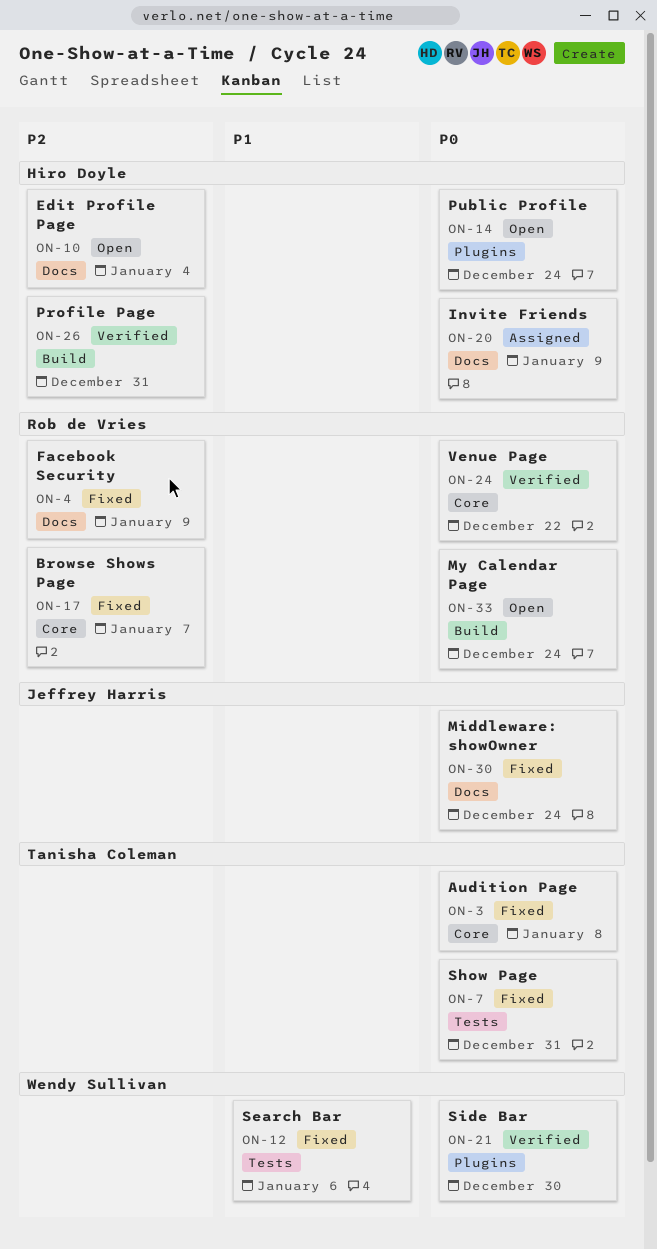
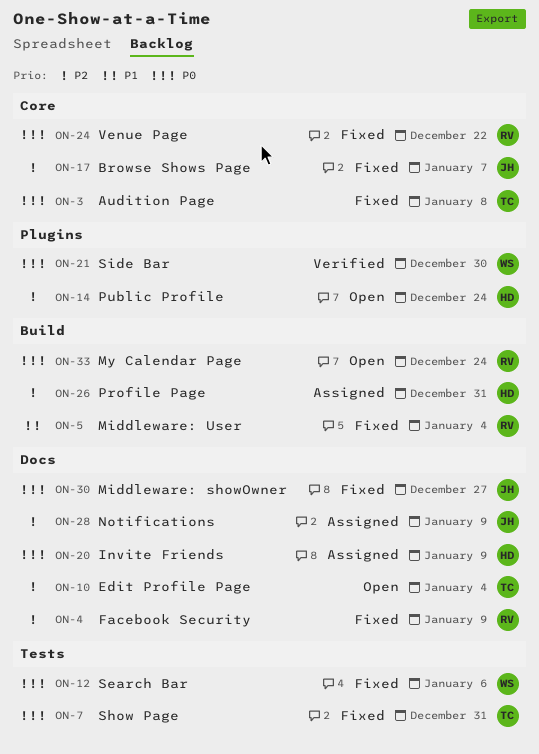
ON-5: none -> present
ON-10, owner: Hiro Doyle -> Tanisha Coleman
ON-12, priority: P1 -> P0
ON-14, priority: P0 -> P2
ON-17, owner: Rob de Vries -> Jeffrey Harris
ON-24, status: Verified -> Fixed
ON-26, status: Verified -> Assigned
ON-28: none -> present
ON-30, due: Dec 24 -> Dec 27

